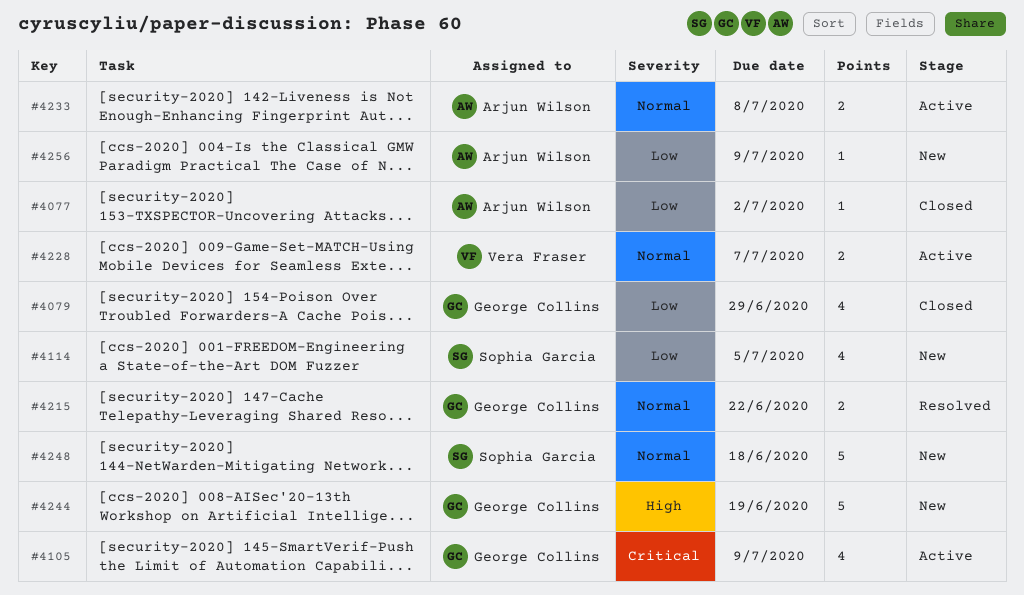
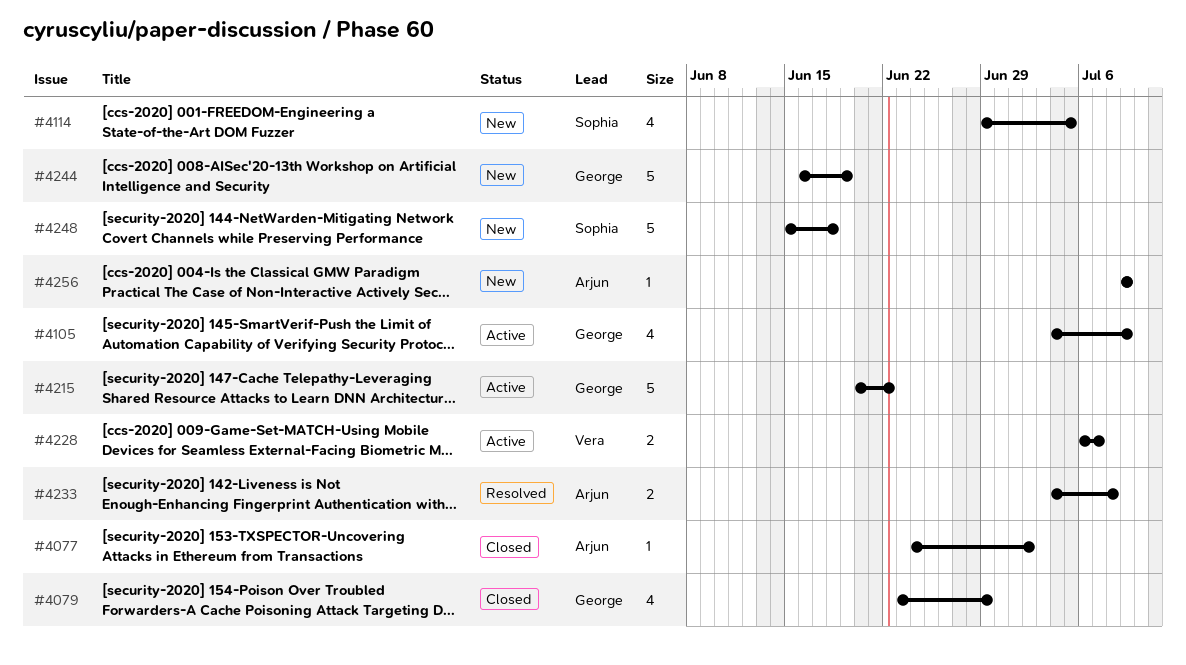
#4215, status: Resolved -> Active
#4215, estimate: 2 -> 5
#4233, status: Active -> Resolved

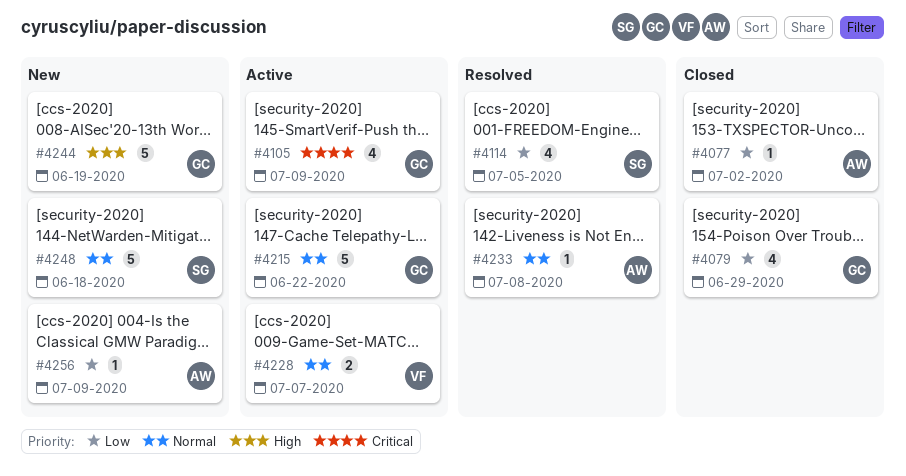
#4114, status: New -> Resolved
#4233, estimate: 2 -> 1

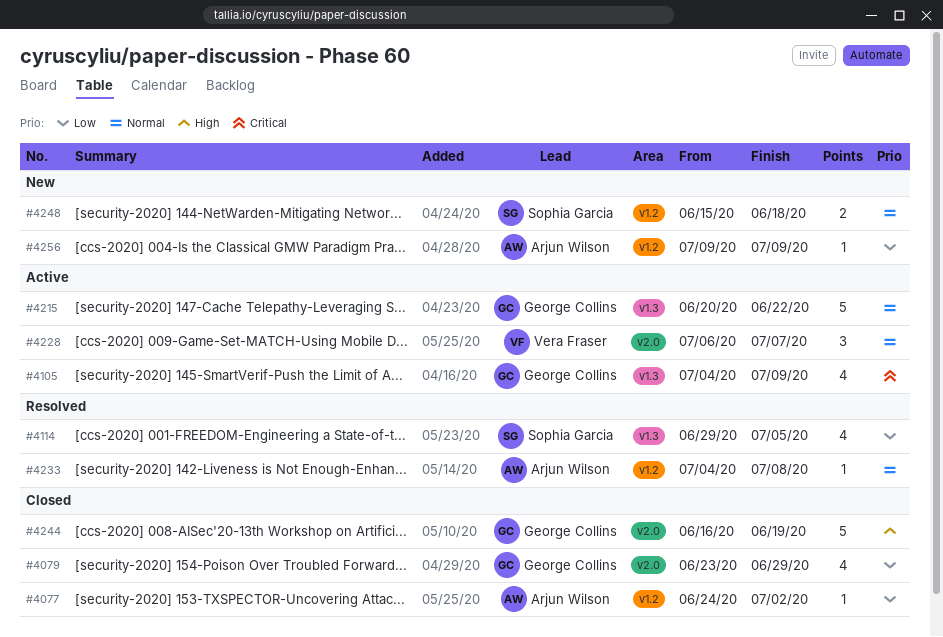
#4228, estimate: 2 -> 3
#4244, status: New -> Closed
#4248, estimate: 5 -> 2

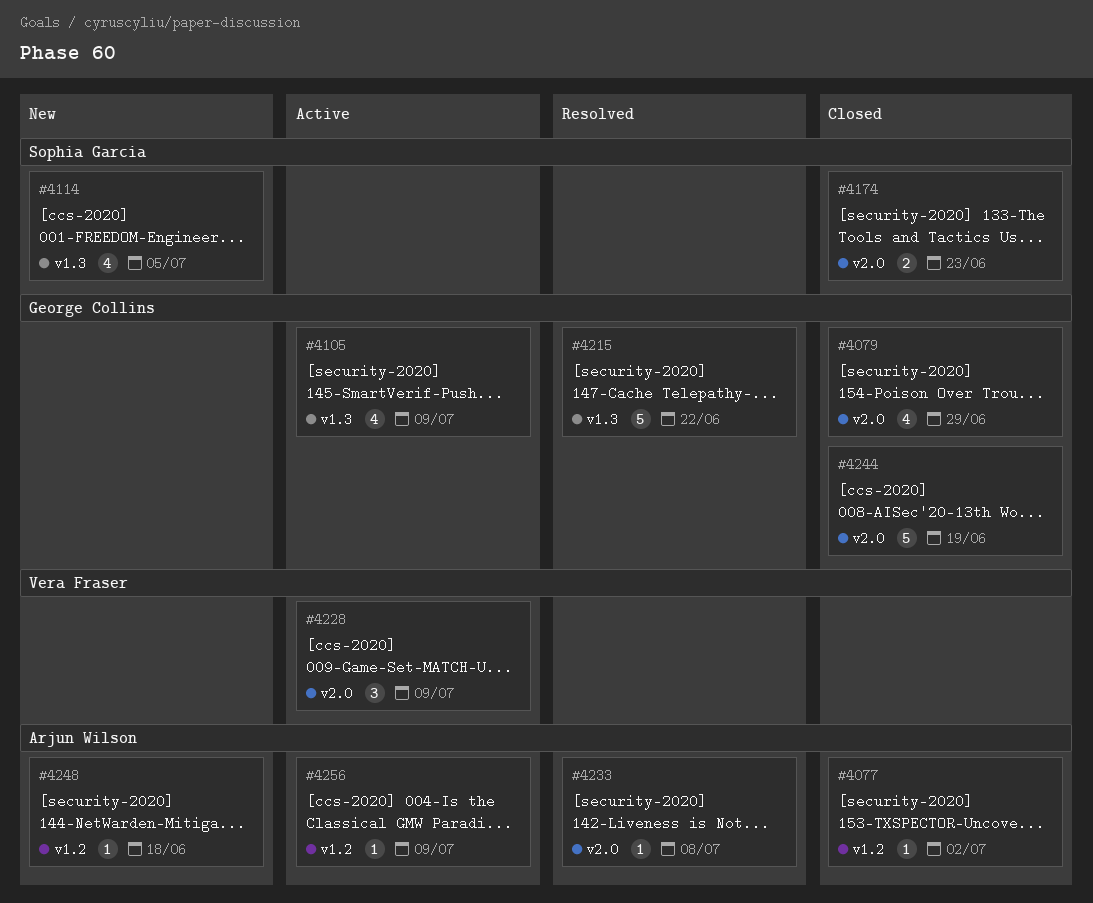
#4114, status: Resolved -> New
#4174: none -> present
#4215, status: Active -> Resolved
#4228, due: Jul 7 -> Jul 9
#4233, label: v1.2 -> v2.0
#4248, owner: Sophia Garcia -> Arjun Wilson
#4248, estimate: 2 -> 1
#4256, status: New -> Active

